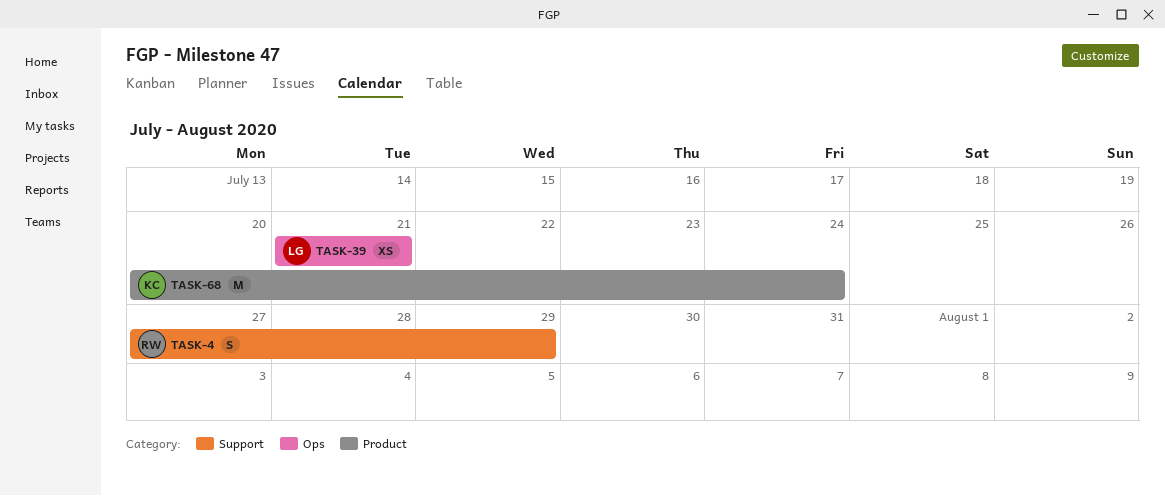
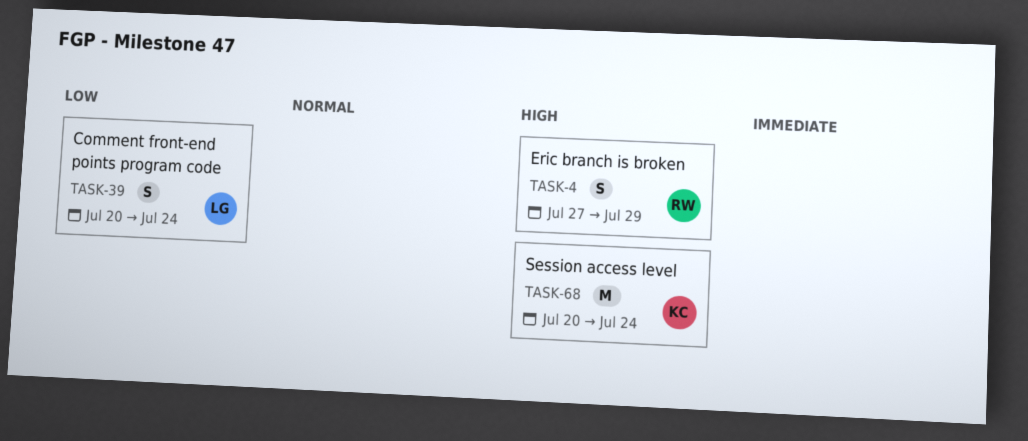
TASK-39, estimate: XS -> S
TASK-39, start: Jul 21 -> Jul 20
TASK-39, due: Jul 21 -> Jul 24

